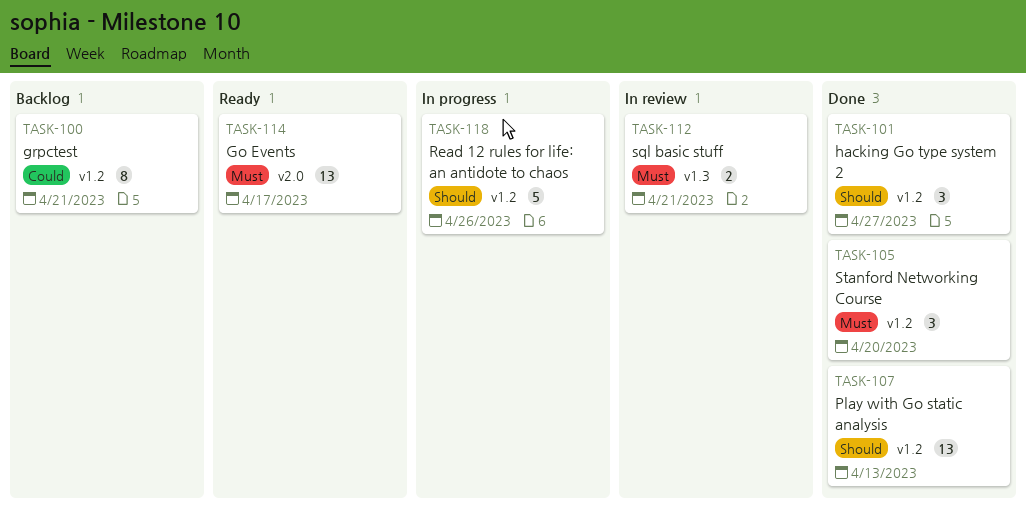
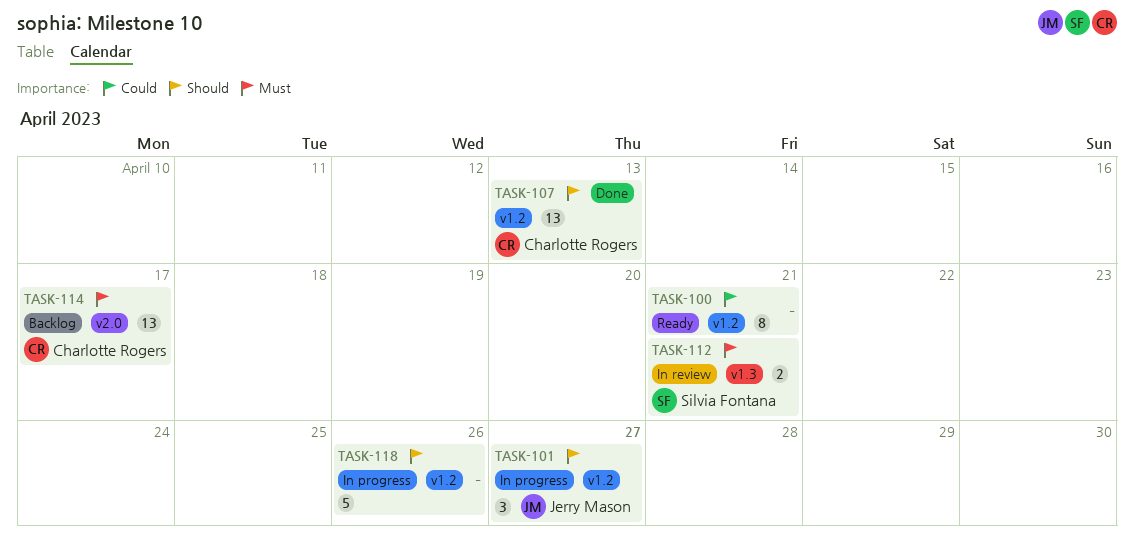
TASK-100, status: Backlog -> Ready
TASK-101, status: Done -> In progress
TASK-105: present -> none
TASK-114, status: Ready -> Backlog

